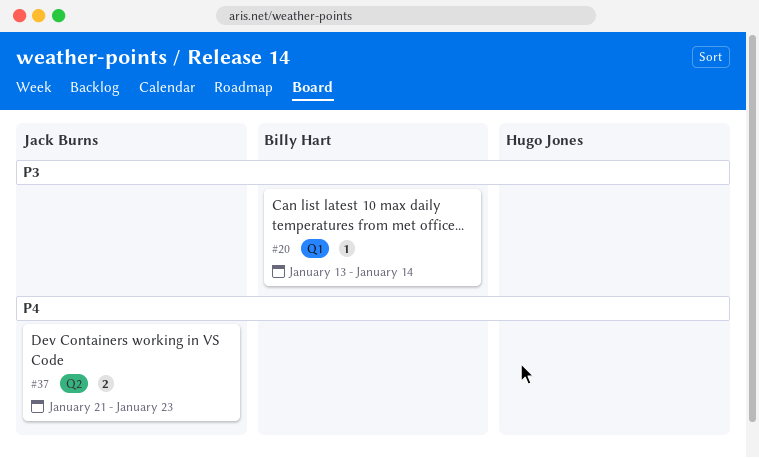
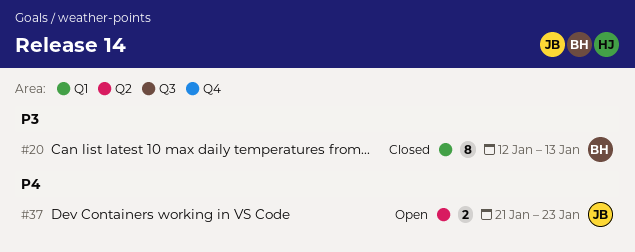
#20, estimate: 1 -> 8
#20, start: Jan 13 -> Jan 12
#20, due: Jan 14 -> Jan 13

